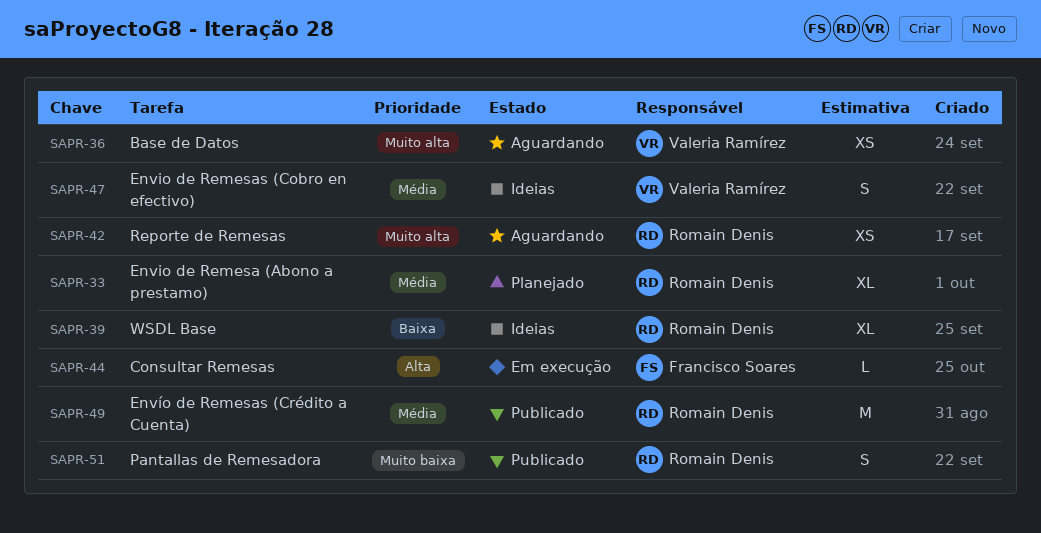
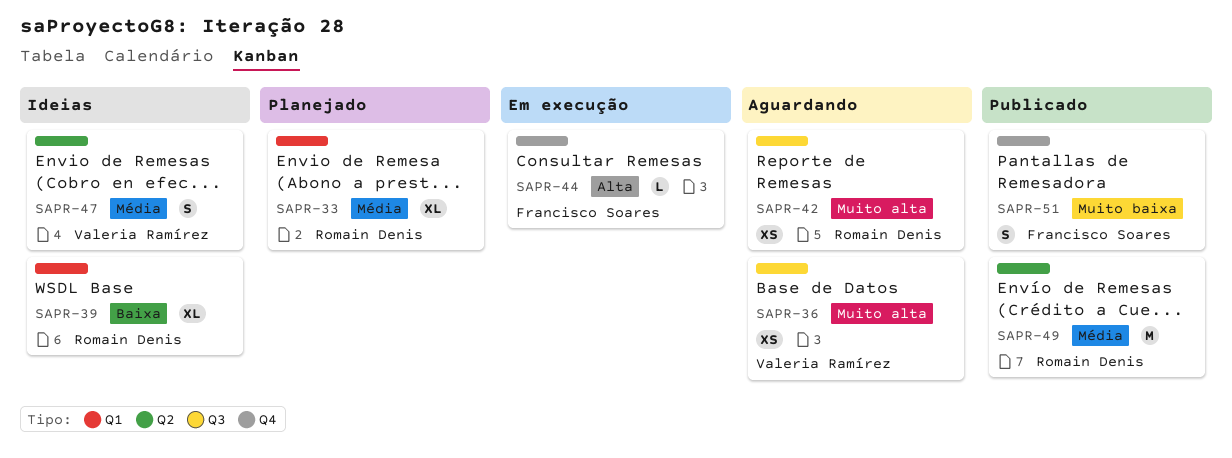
SAPR-51, owner: Romain Denis -> Francisco Soares

